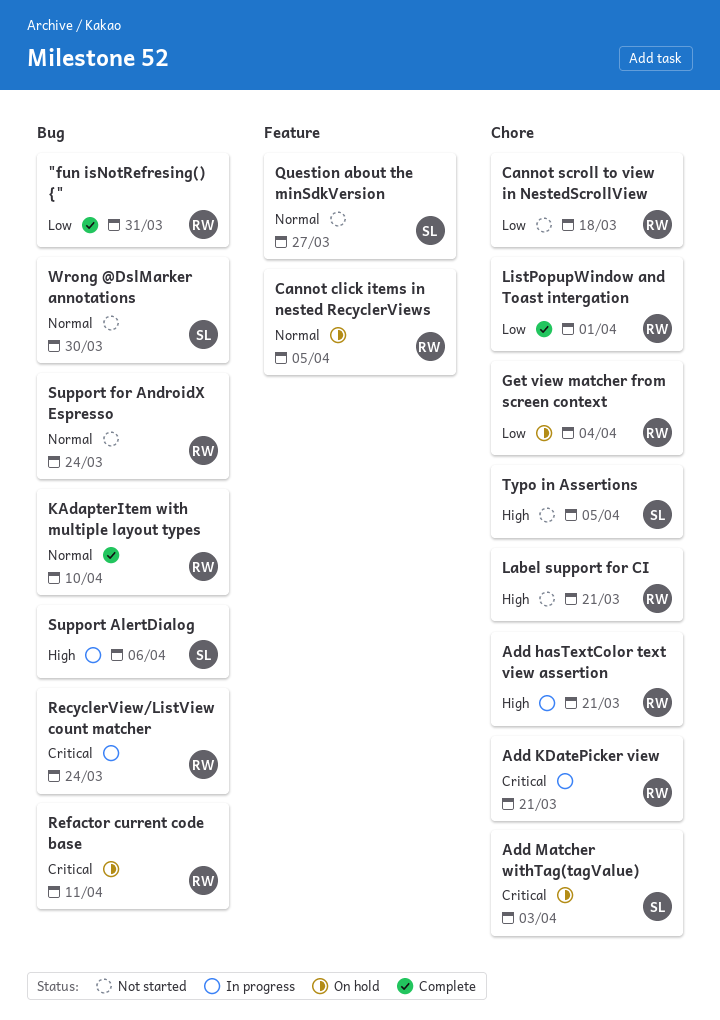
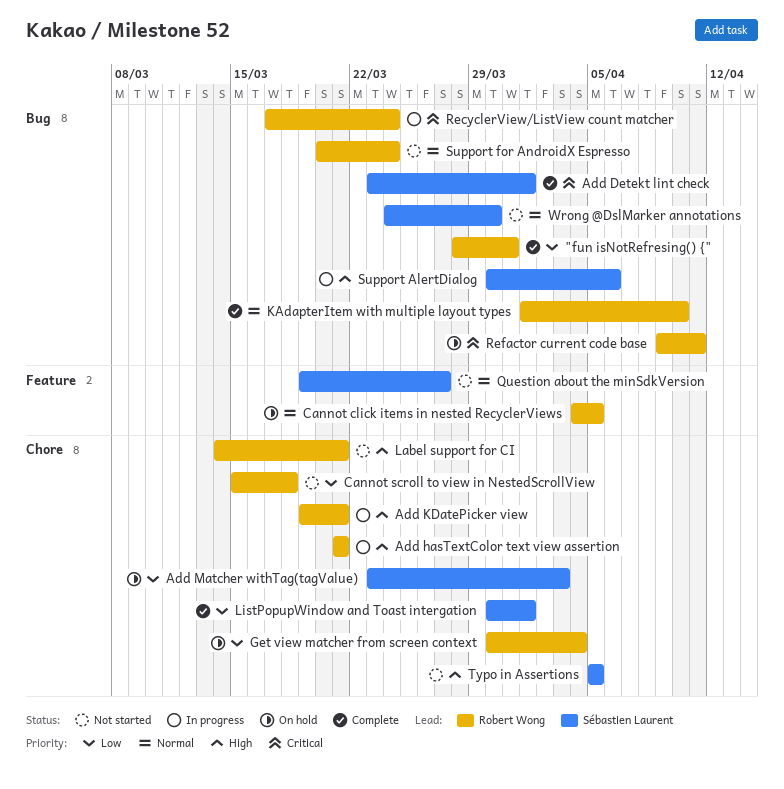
Add Detekt lint check: none -> present
Add KDatePicker view, priority: Critical -> High
Add Matcher withTag(tagValue), priority: Critical -> Low
ListPopupWindow and Toast intergation, owner: Robert Wong -> Sébastien Laurent

